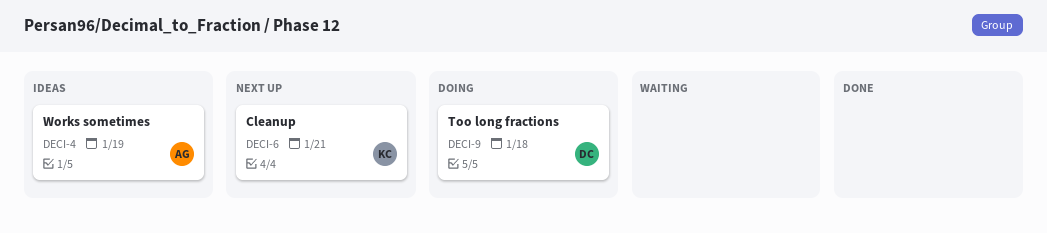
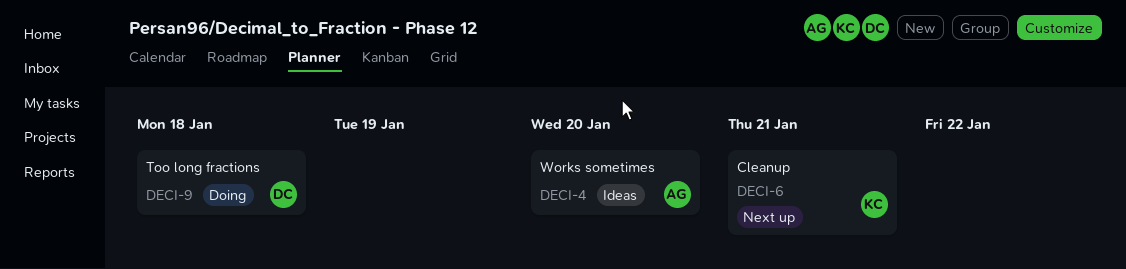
DECI-4, due: Jan 19 -> Jan 20

